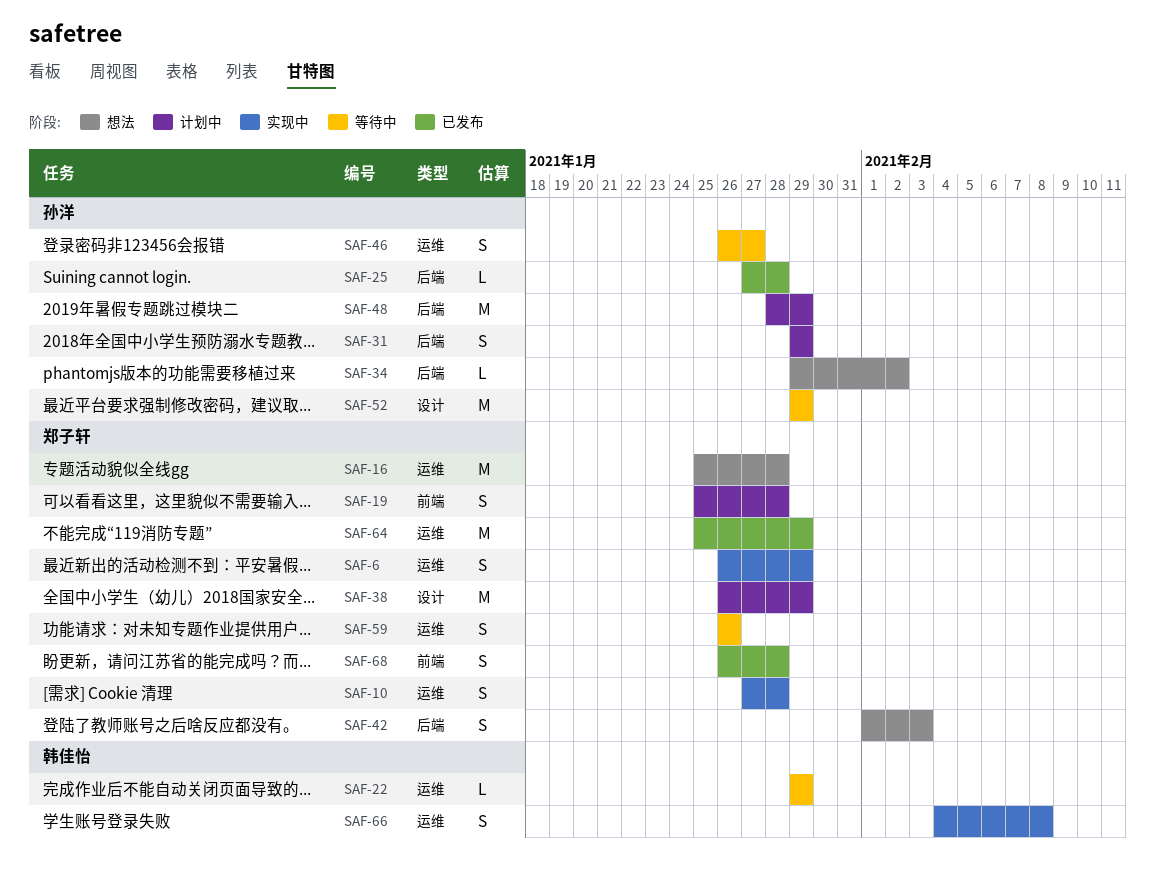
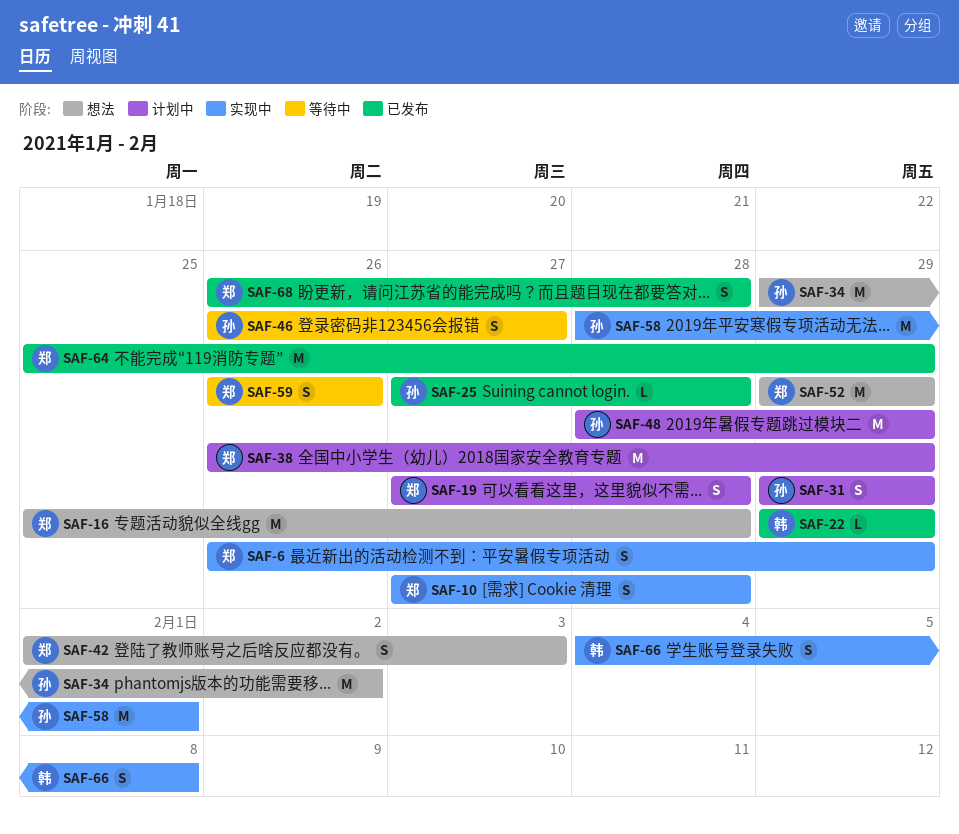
SAF-19, start: Jan 25 -> Jan 27
SAF-22, status: 等待中 -> 已发布
SAF-34, estimate: L -> M
SAF-52, status: 等待中 -> 想法
SAF-52, owner: 孙洋 -> 郑子轩
SAF-58: none -> present

